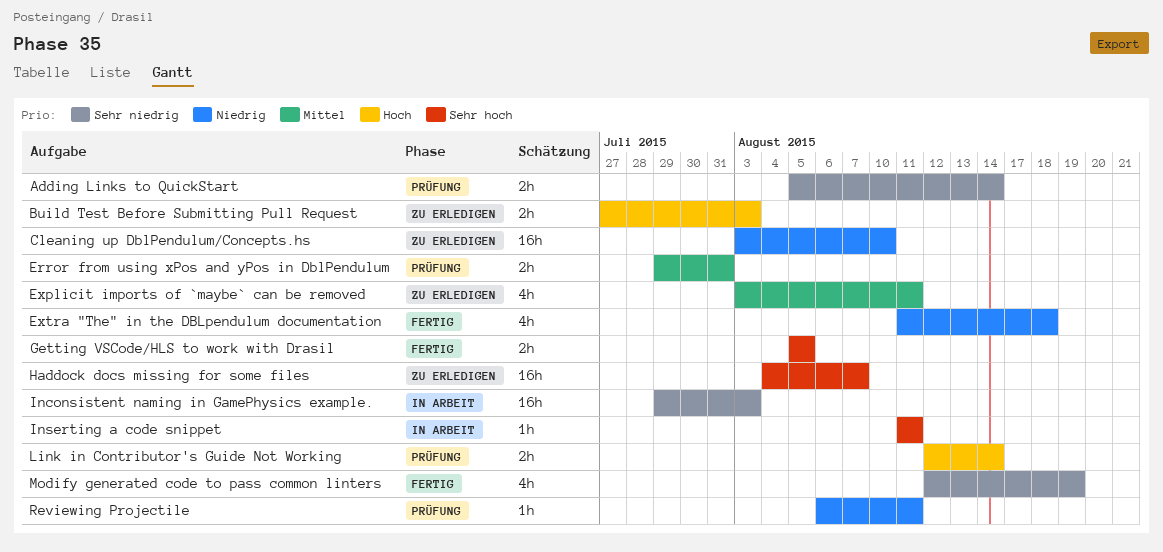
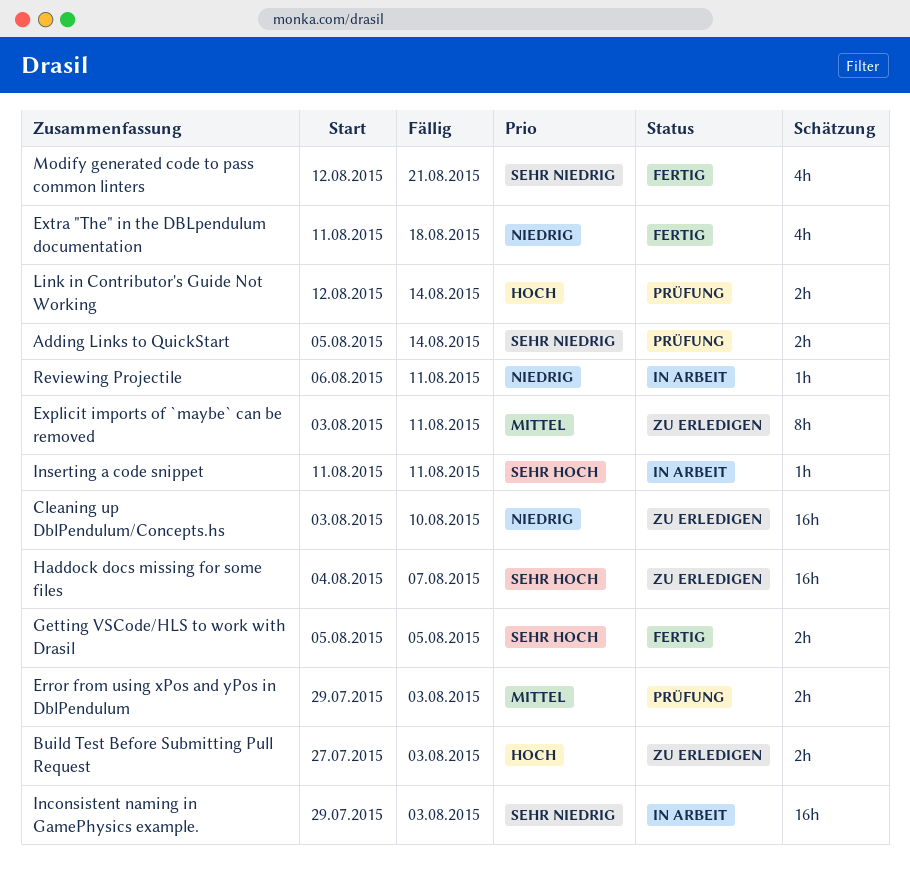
Error from using xPos and yPos in DblPendulum, due: Jul 31 -> Aug 3
Explicit imports of `maybe` can be removed, estimate: 4h -> 8h
Modify generated code to pass common linters, due: Aug 19 -> Aug 21
Reviewing Projectile, status: Prüfung -> In Arbeit

